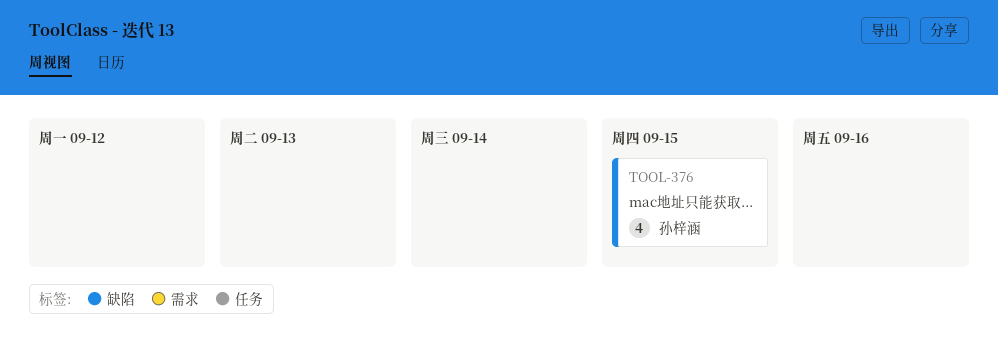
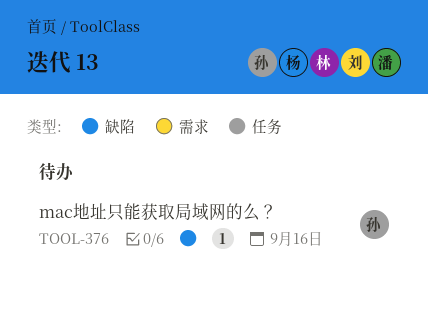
TOOL-376, estimate: 4 -> 1
TOOL-376, due: Sep 15 -> Sep 16

